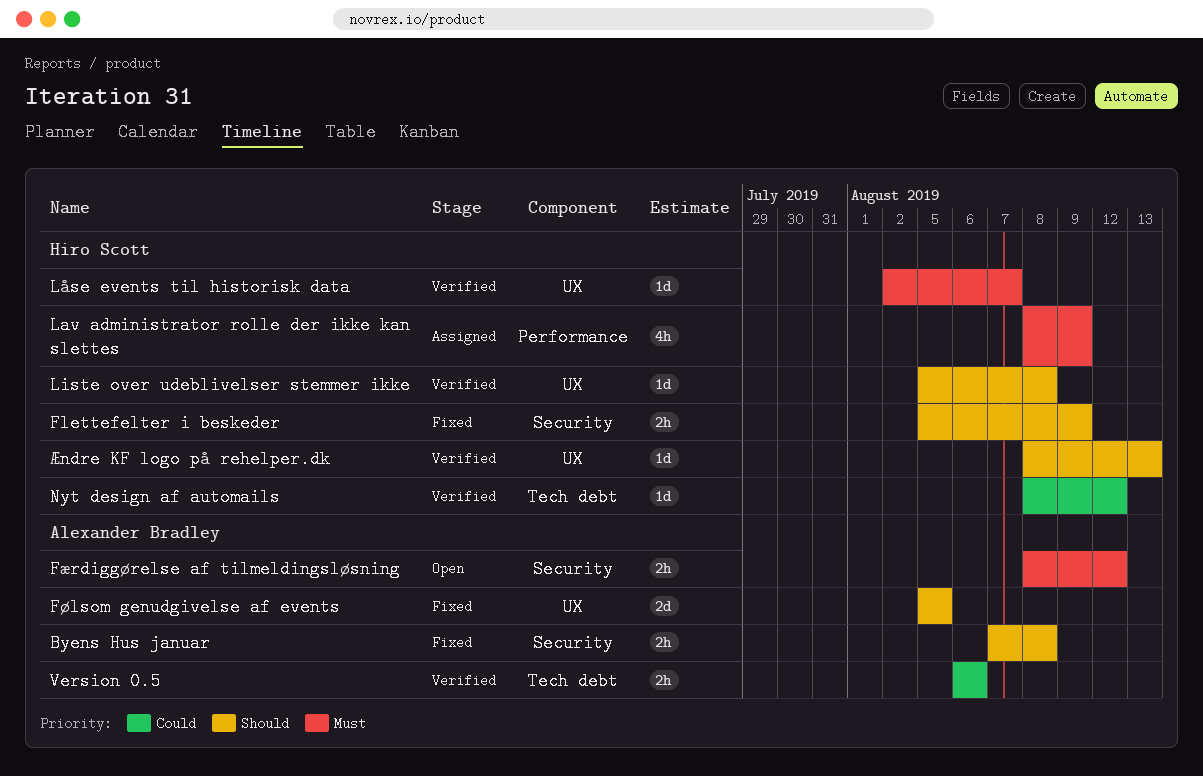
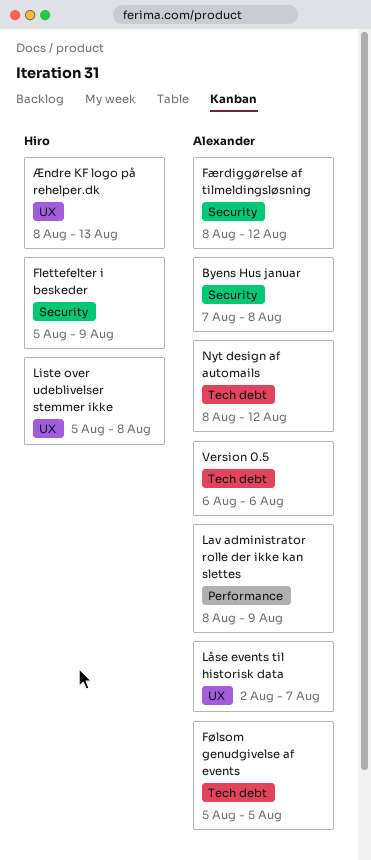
Følsom genudgivelse af events, label: UX -> Tech debt
Lav administrator rolle der ikke kan slettes, owner: Hiro Scott -> Alexander Bradley
Låse events til historisk data, owner: Hiro Scott -> Alexander Bradley
Nyt design af automails, owner: Hiro Scott -> Alexander Bradley

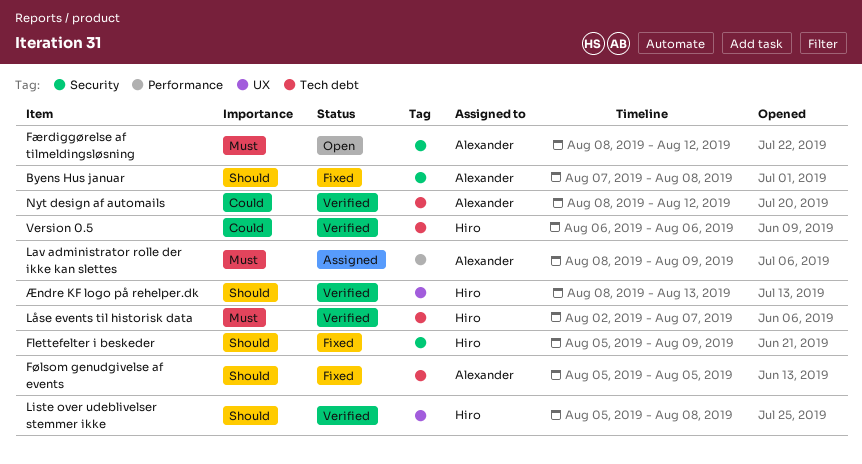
Låse events til historisk data, owner: Alexander -> Hiro
Låse events til historisk data, label: UX -> Tech debt
Version 0.5, owner: Alexander -> Hiro

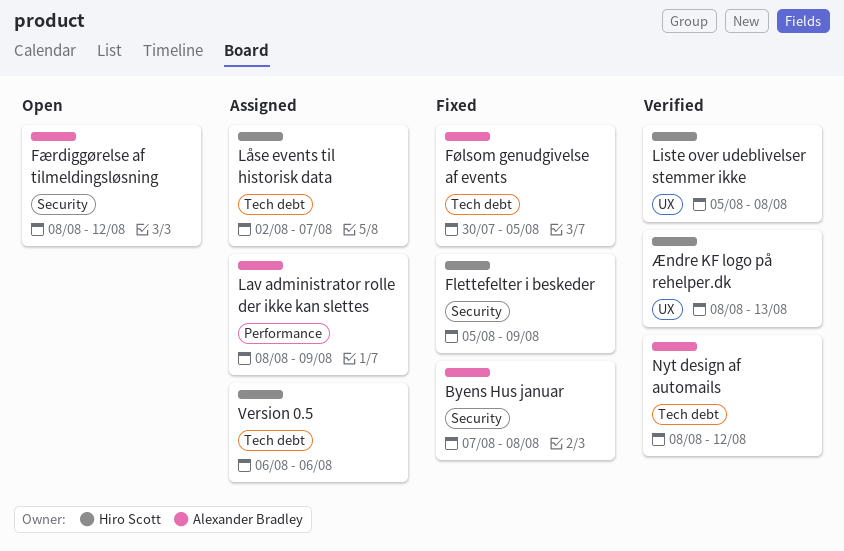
Følsom genudgivelse af events, start: Aug 5 -> Jul 30
Låse events til historisk data, status: Verified -> Assigned
Version 0.5, status: Verified -> Assigned

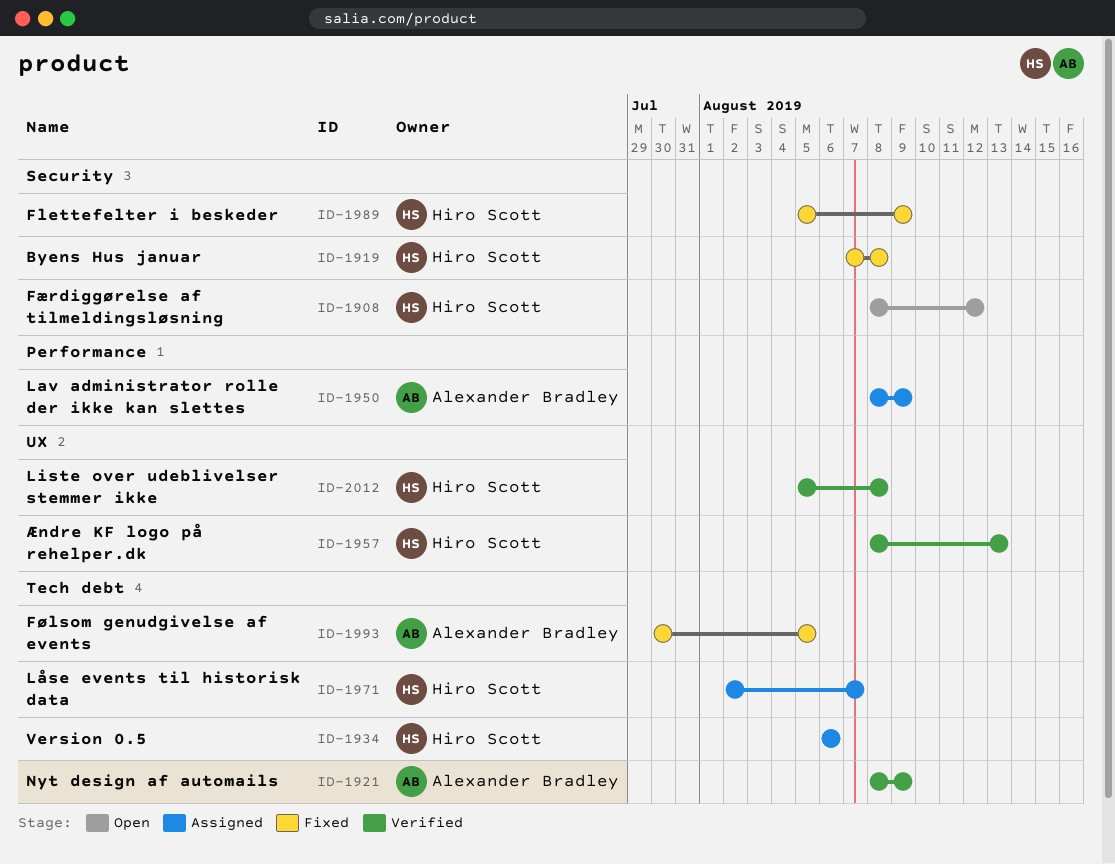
Byens Hus januar, owner: Alexander Bradley -> Hiro Scott
Færdiggørelse af tilmeldingsløsning, owner: Alexander Bradley -> Hiro Scott
Nyt design af automails, due: Aug 12 -> Aug 9

